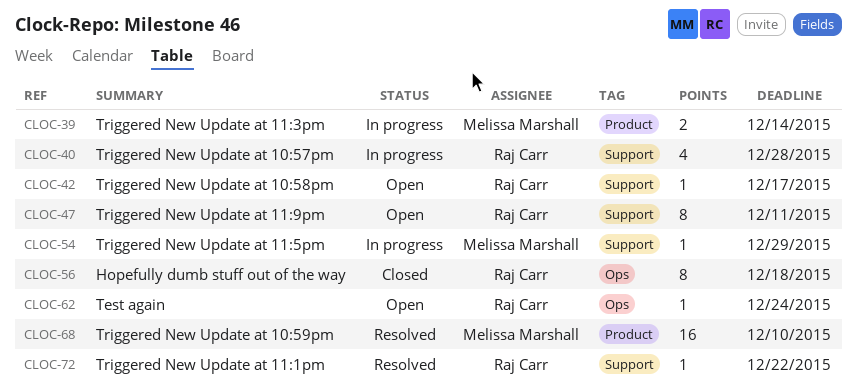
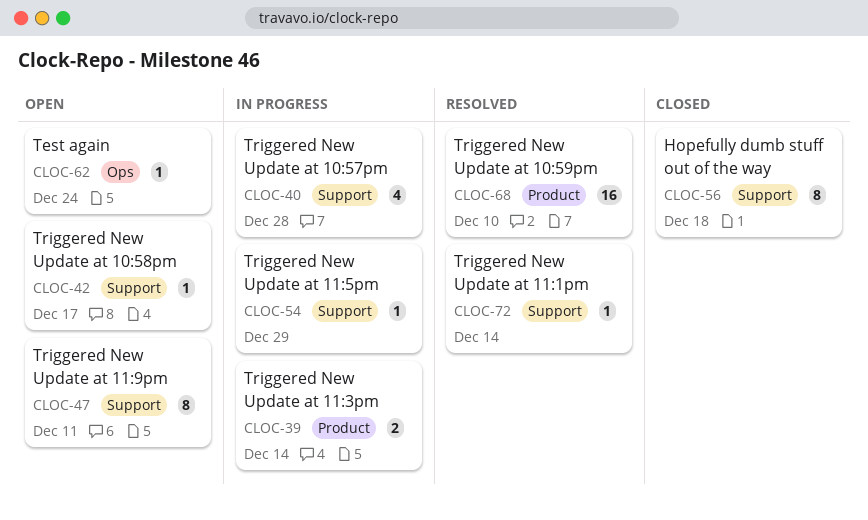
CLOC-56, label: Ops -> Support
CLOC-72, due: Dec 22 -> Dec 14

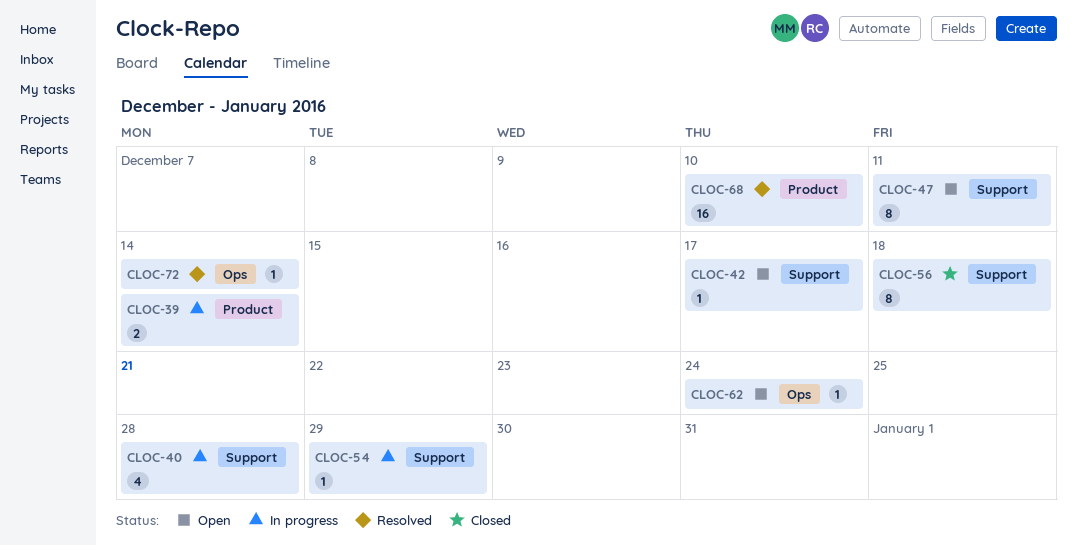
CLOC-72, label: Support -> Ops

